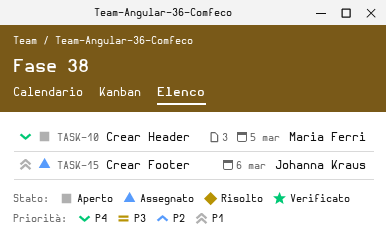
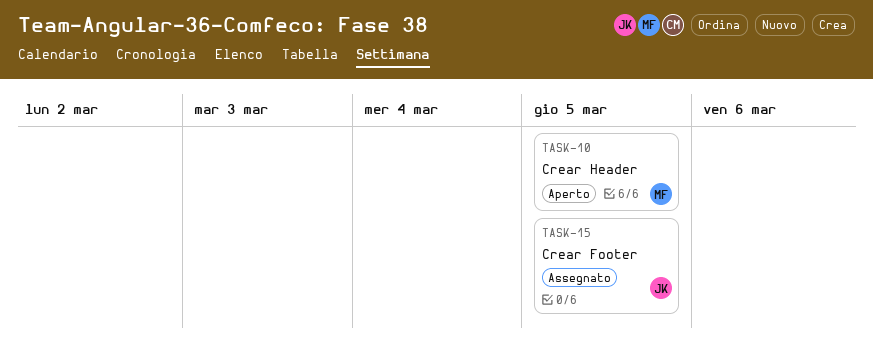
TASK-15, due: Mar 6 -> Mar 5

